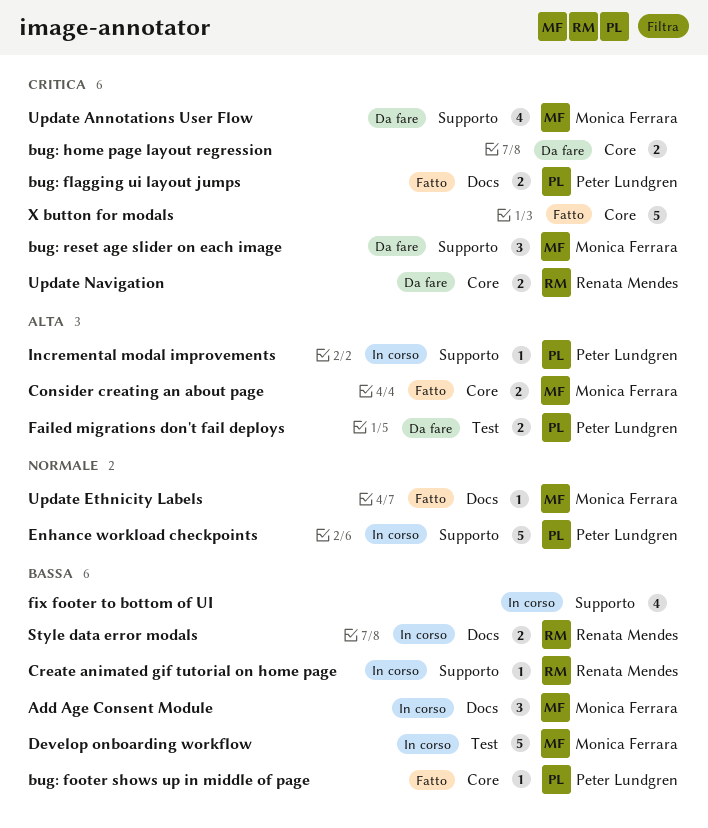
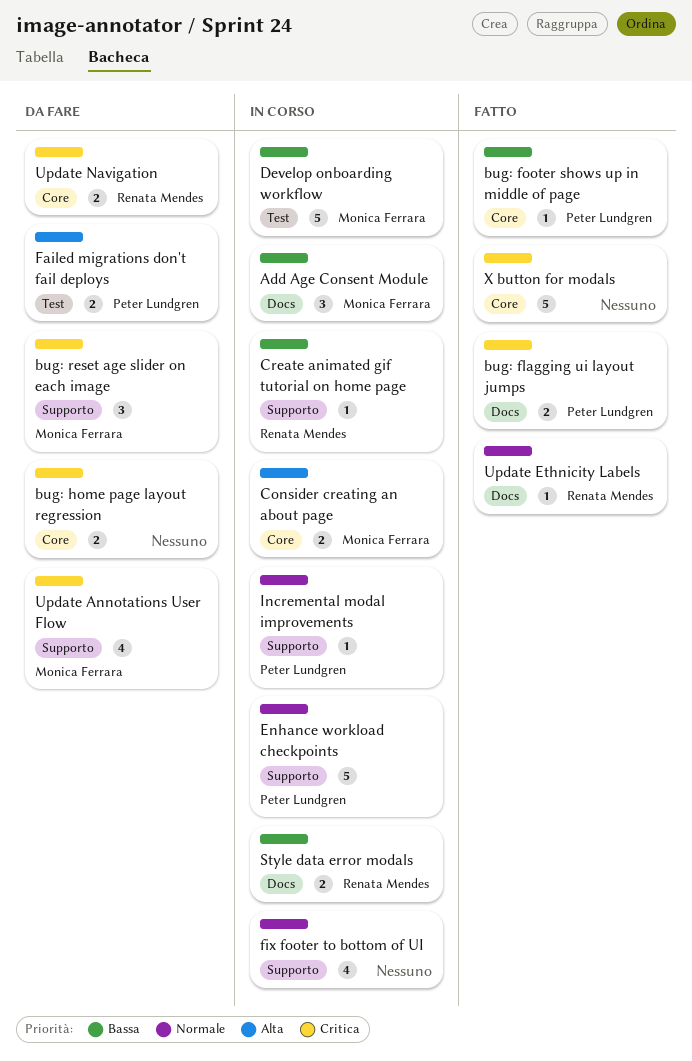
Consider creating an about page, status: Fatto -> In corso
fix footer to bottom of UI, priority: Bassa -> Normale
Incremental modal improvements, priority: Alta -> Normale
Update Ethnicity Labels, owner: Monica Ferrara -> Renata Mendes

